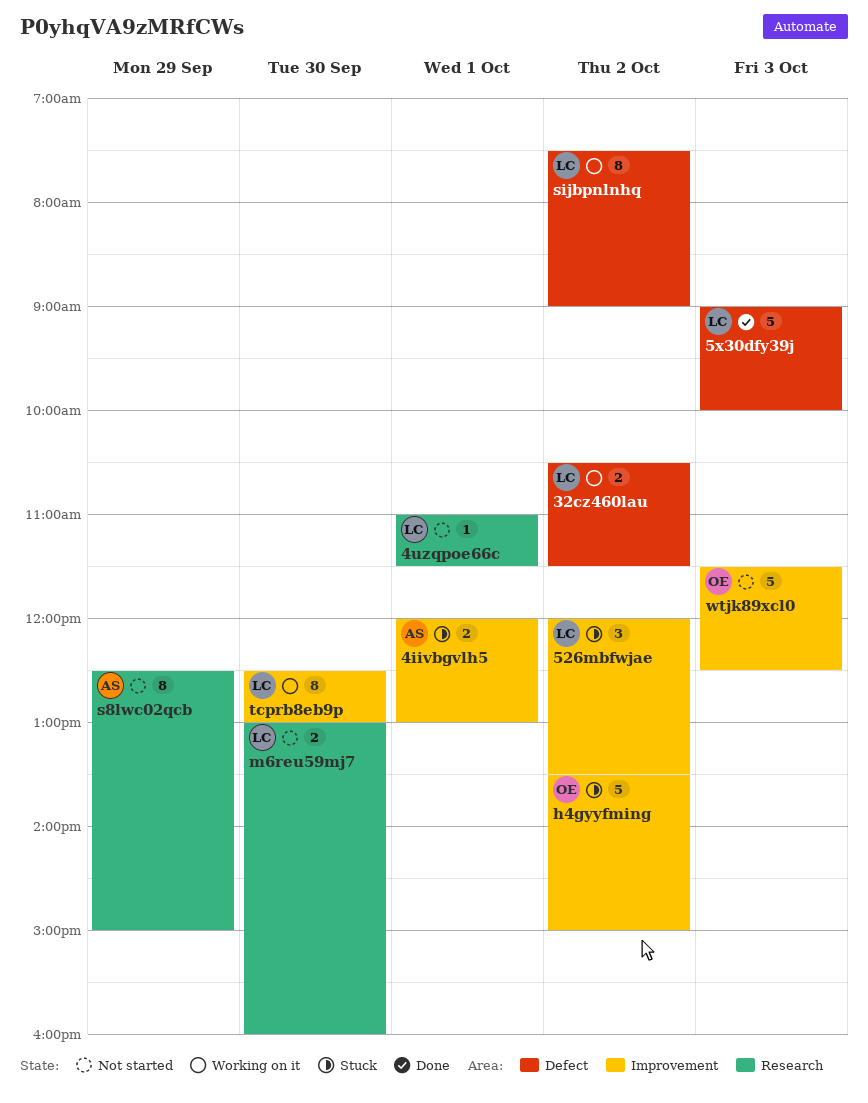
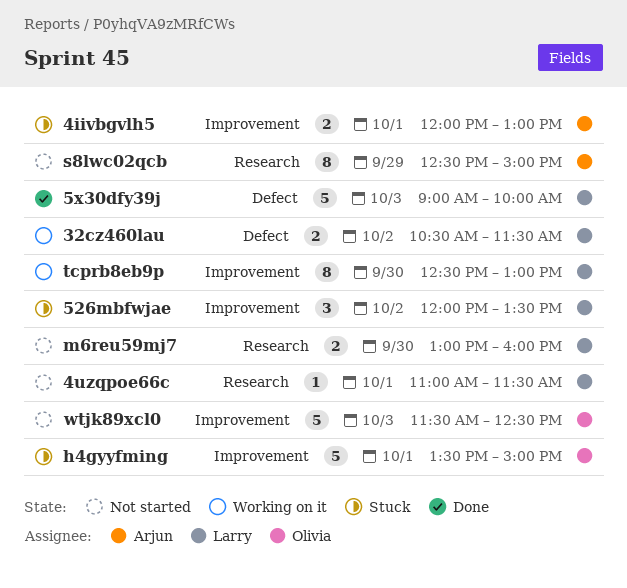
h4gyyfming, day: Oct 2 -> Oct 1
sijbpnlnhq: present -> none

